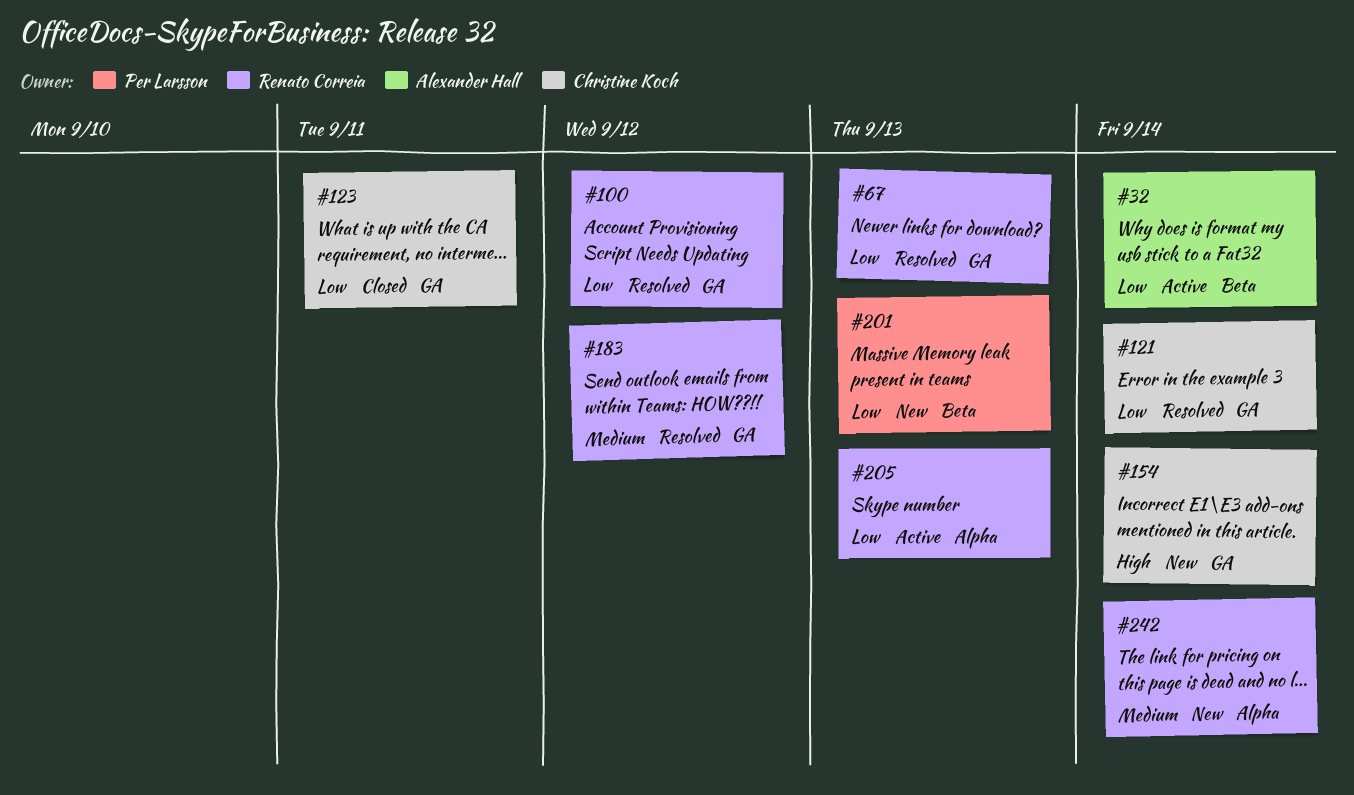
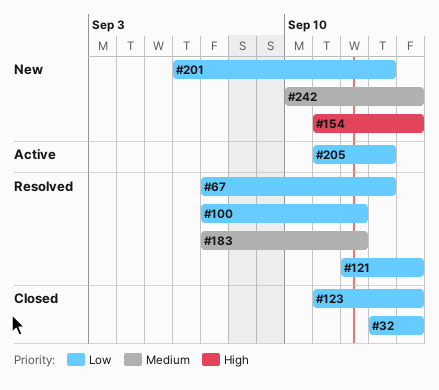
#32, status: Active -> Closed
#123, due: Sep 11 -> Sep 14

